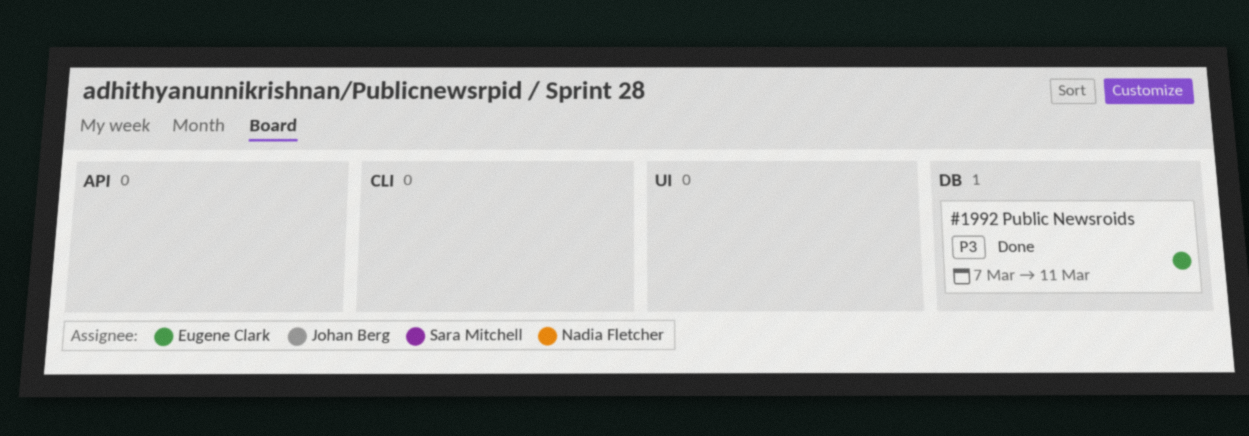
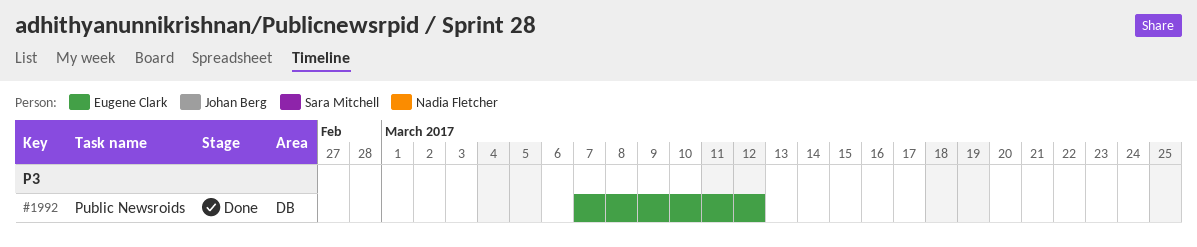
#1992, due: Mar 11 -> Mar 12

